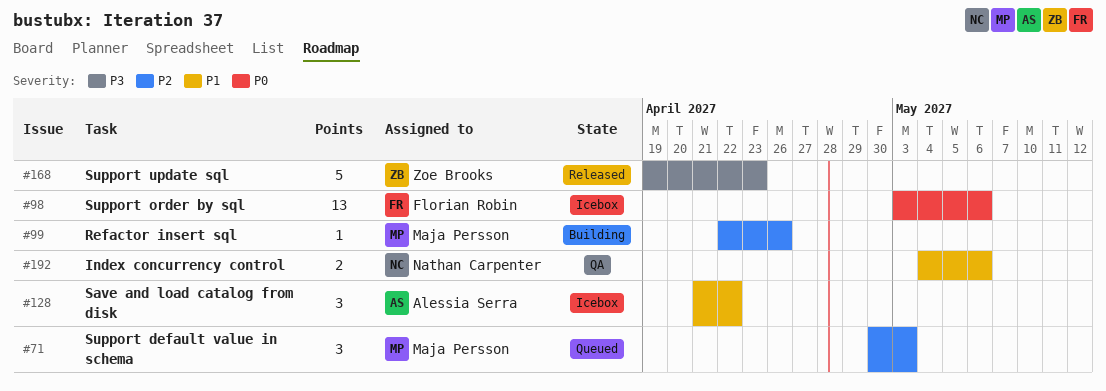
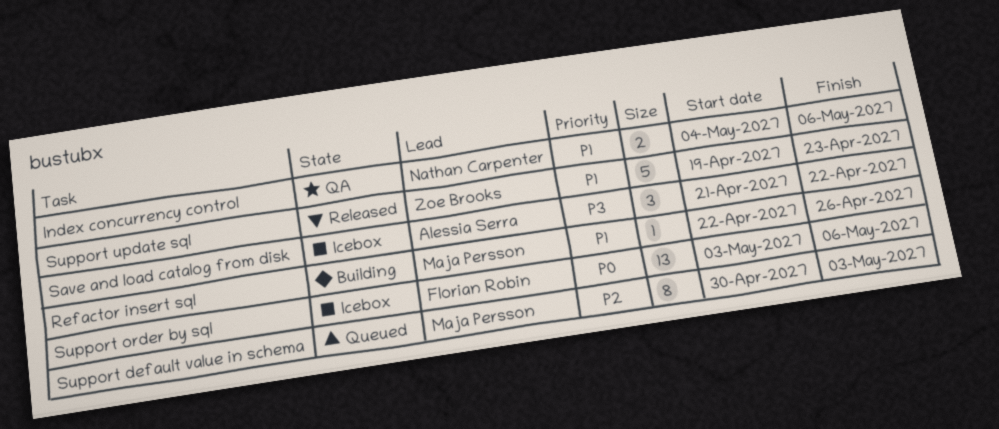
Refactor insert sql, priority: P2 -> P1
Save and load catalog from disk, priority: P1 -> P3
Support default value in schema, estimate: 3 -> 8
Support update sql, priority: P3 -> P1

